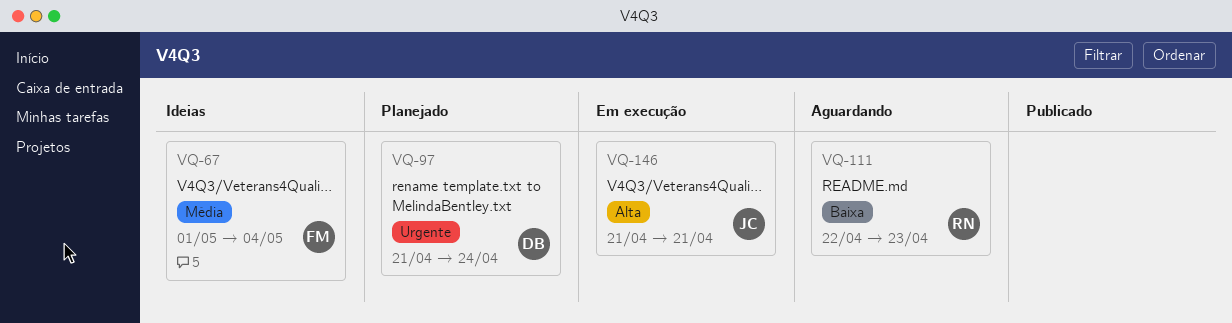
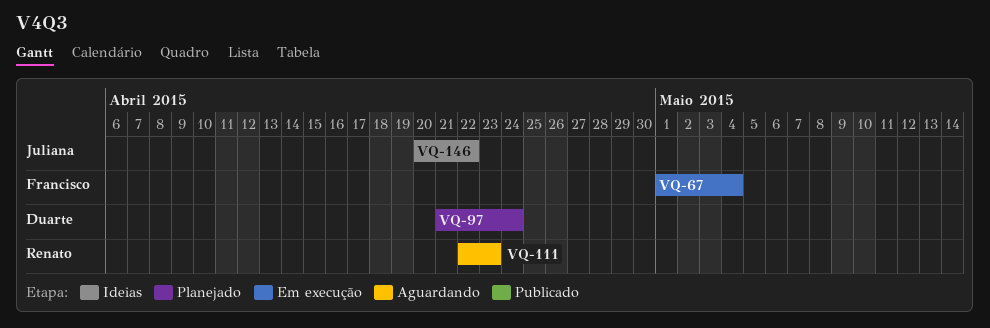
VQ-67, status: Ideias -> Em execução
VQ-146, status: Em execução -> Ideias
VQ-146, start: Apr 21 -> Apr 20
VQ-146, due: Apr 21 -> Apr 22

